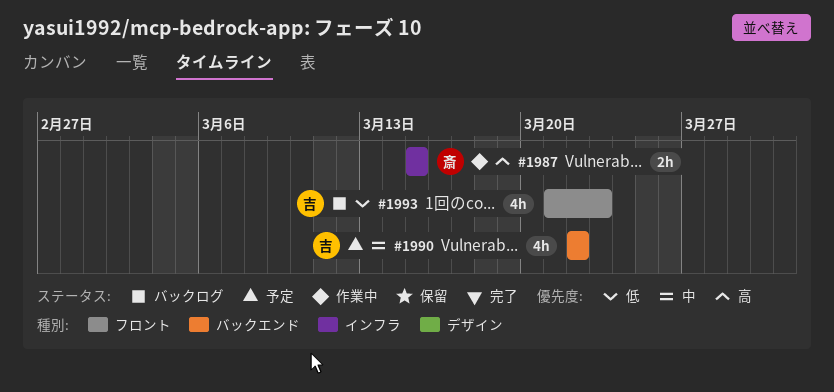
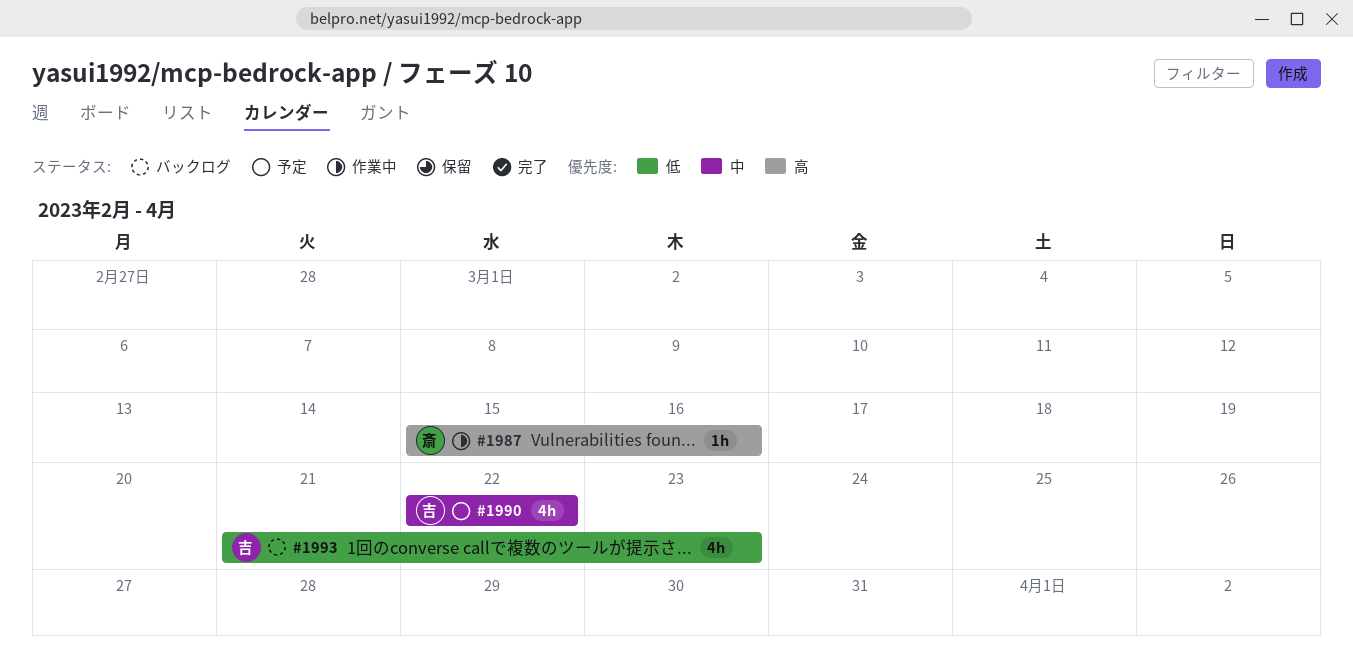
#1987, estimate: 2h -> 1h
#1987, due: Mar 15 -> Mar 16

